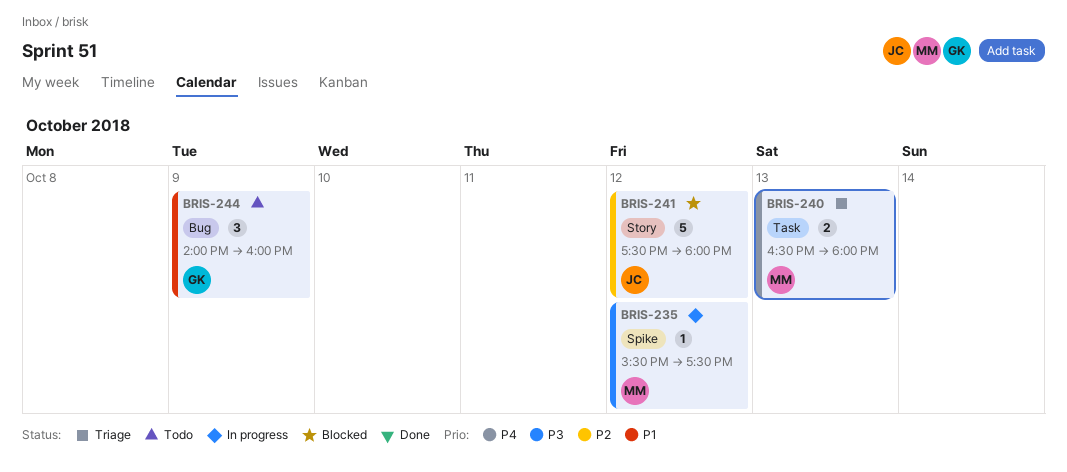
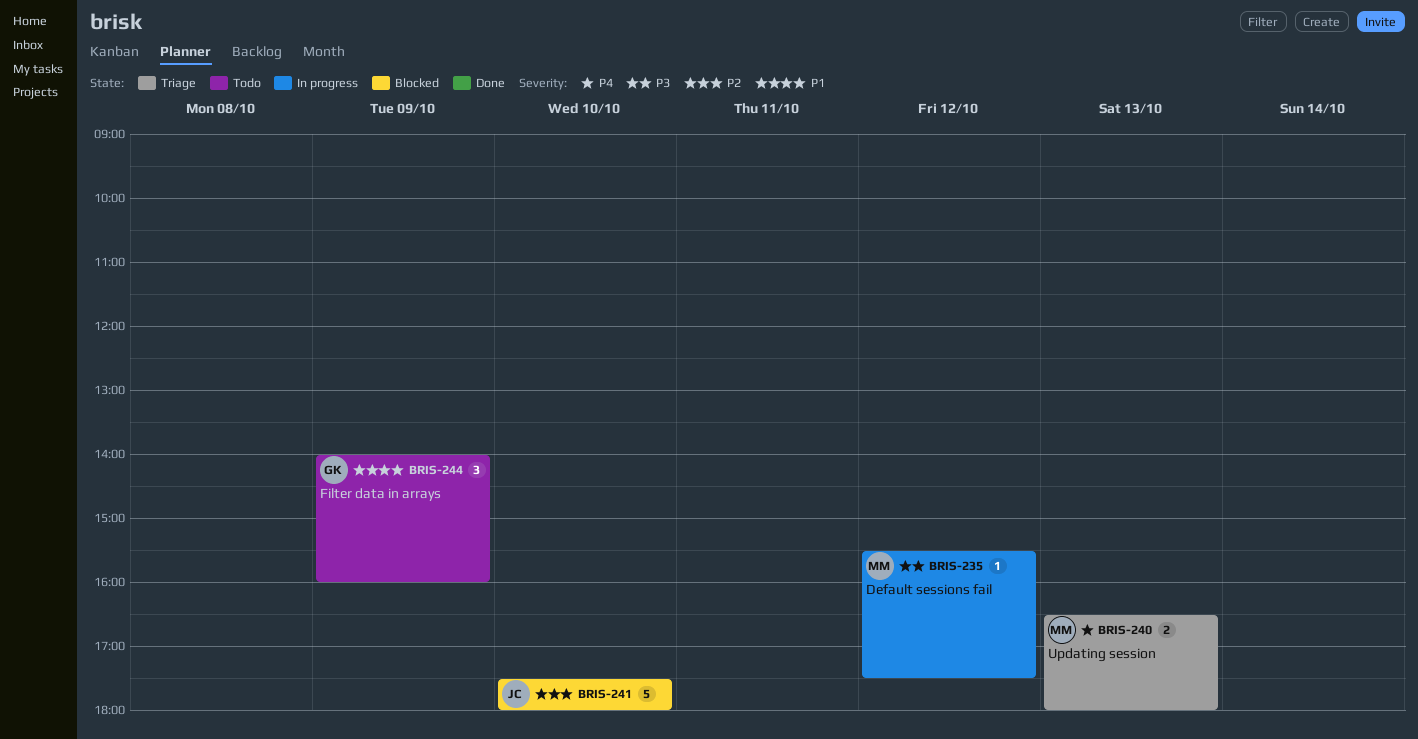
BRIS-241, day: Oct 12 -> Oct 10

